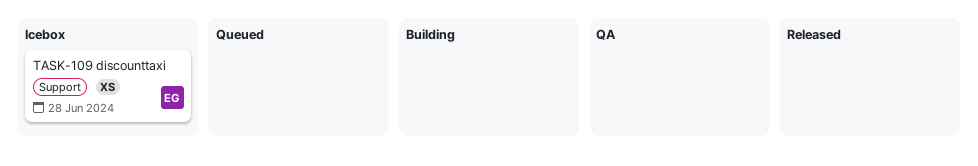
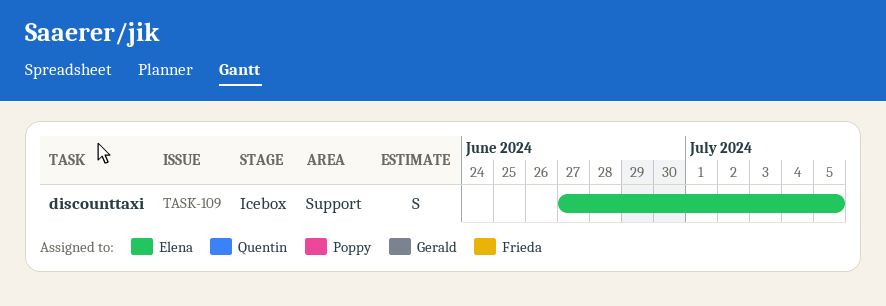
TASK-109, estimate: XS -> S
TASK-109, due: Jun 28 -> Jul 5

